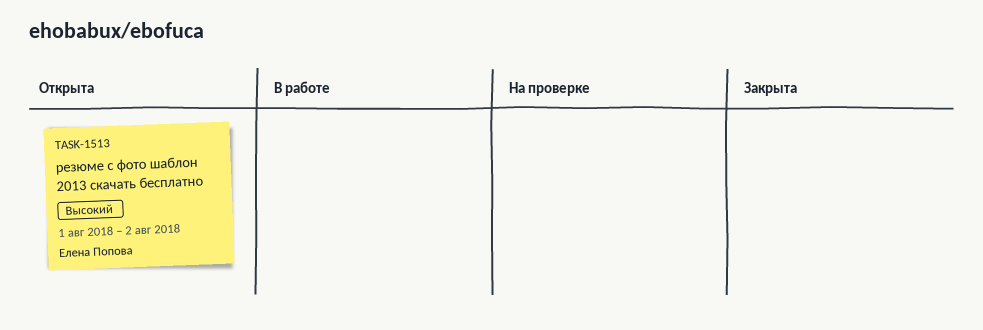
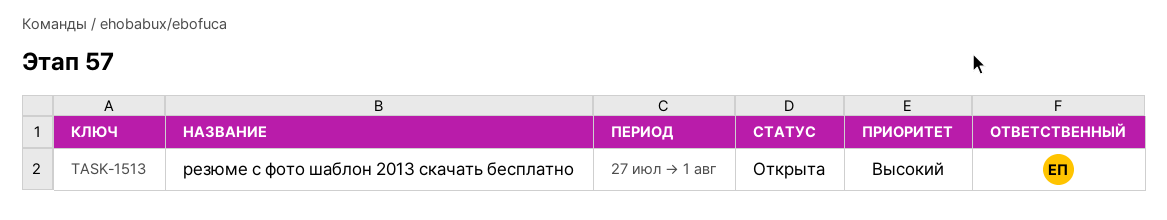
TASK-1513, start: Aug 1 -> Jul 27
TASK-1513, due: Aug 2 -> Aug 1

